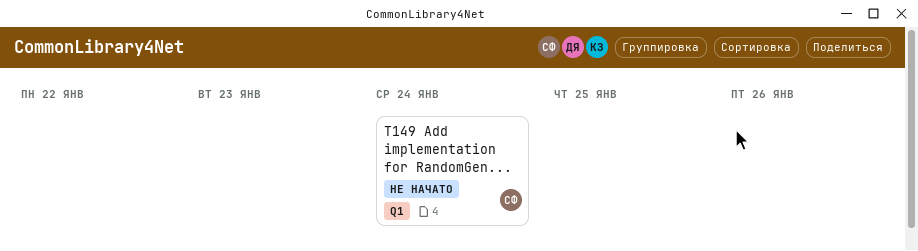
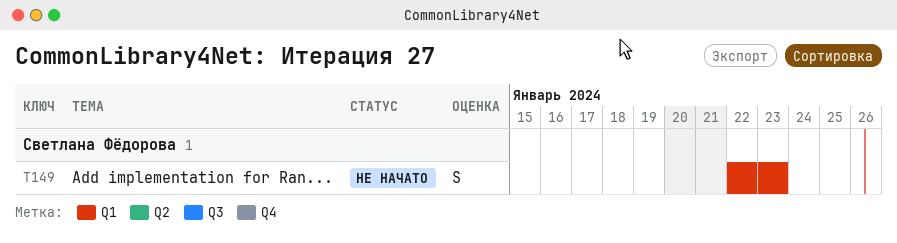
T149, due: Jan 24 -> Jan 23

